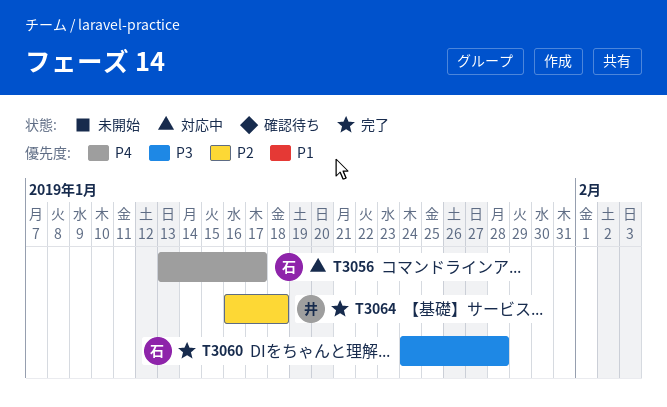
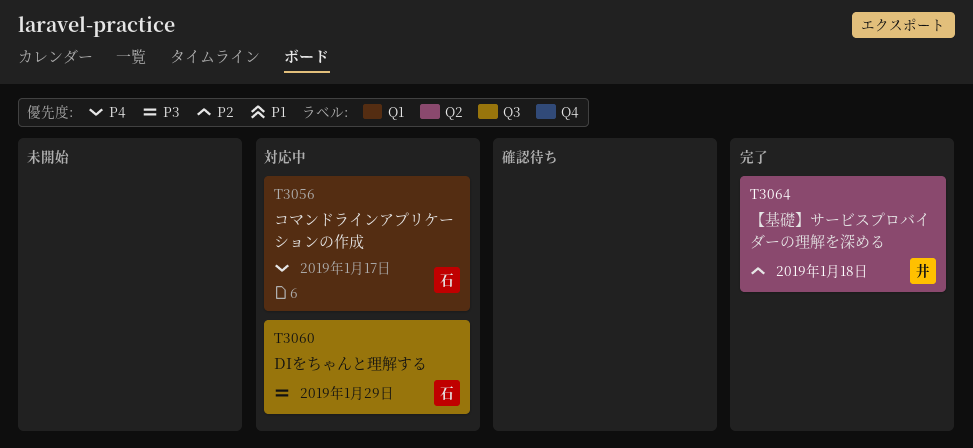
T3060, status: 完了 -> 対応中
T3060, due: Jan 28 -> Jan 29

